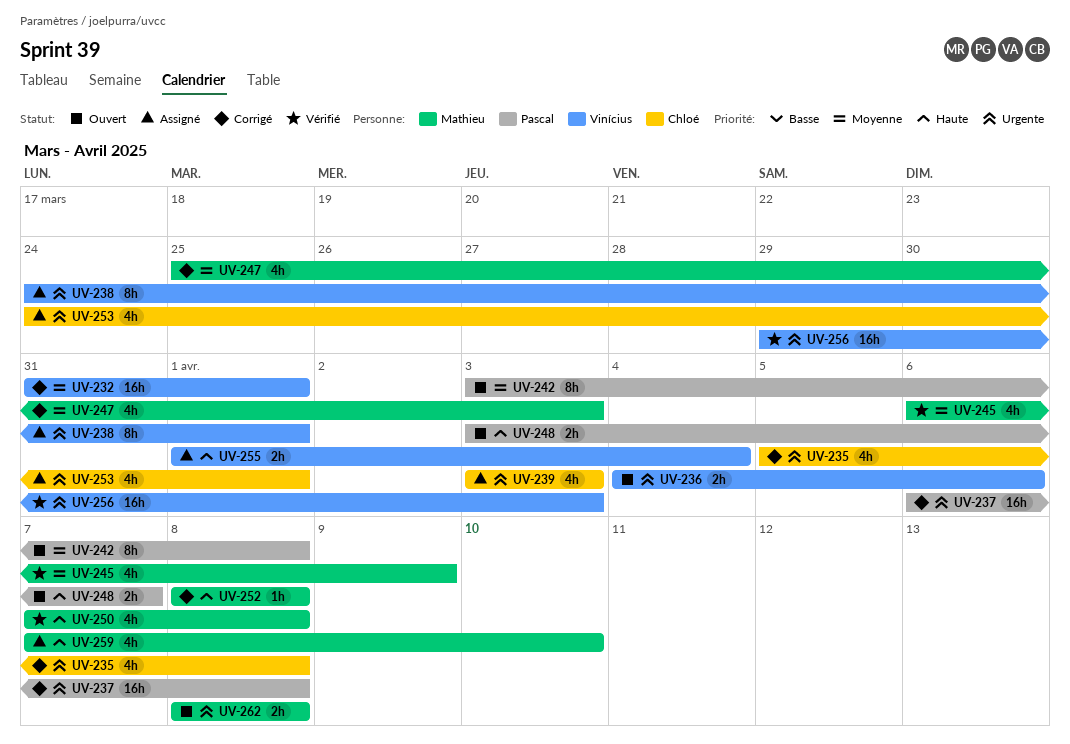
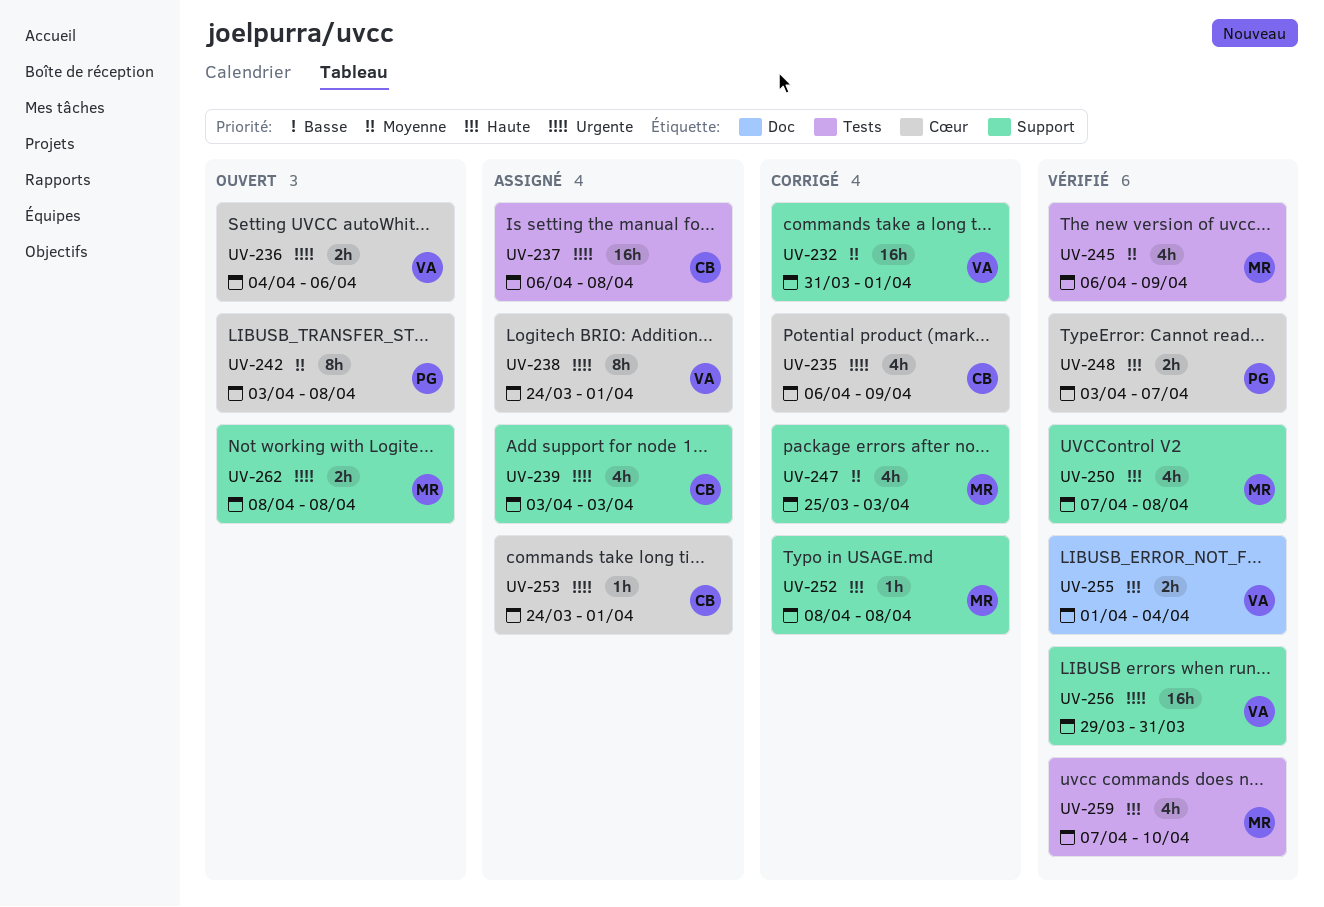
UV-235, start: Apr 5 -> Apr 6
UV-235, due: Apr 8 -> Apr 9
UV-237, status: Corrigé -> Assigné
UV-237, owner: Pascal -> Chloé
UV-248, status: Ouvert -> Vérifié
UV-253, estimate: 4h -> 1h
UV-255, status: Assigné -> Vérifié
UV-256, due: Apr 3 -> Mar 31
UV-259, status: Assigné -> Vérifié

